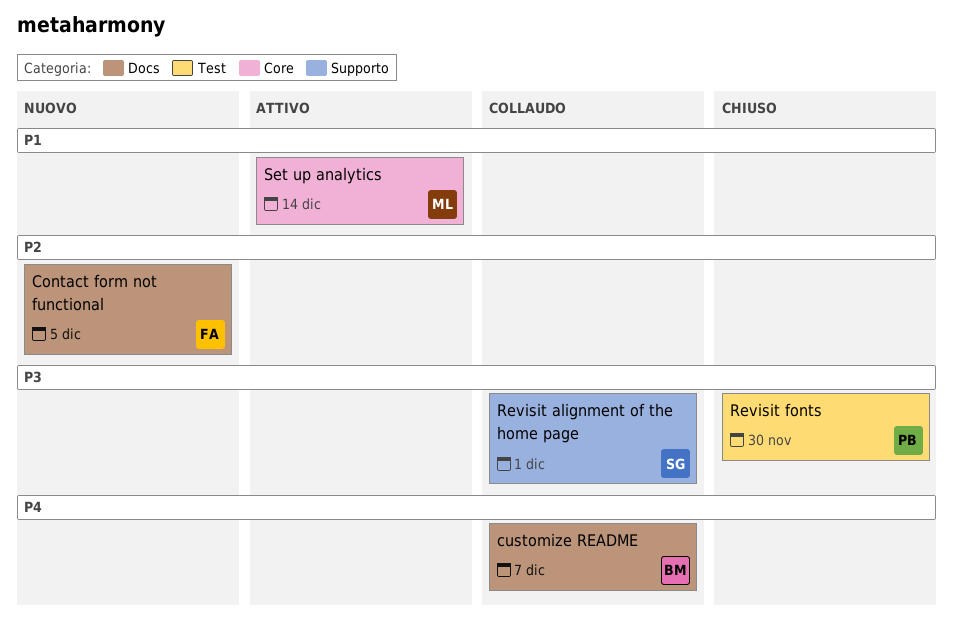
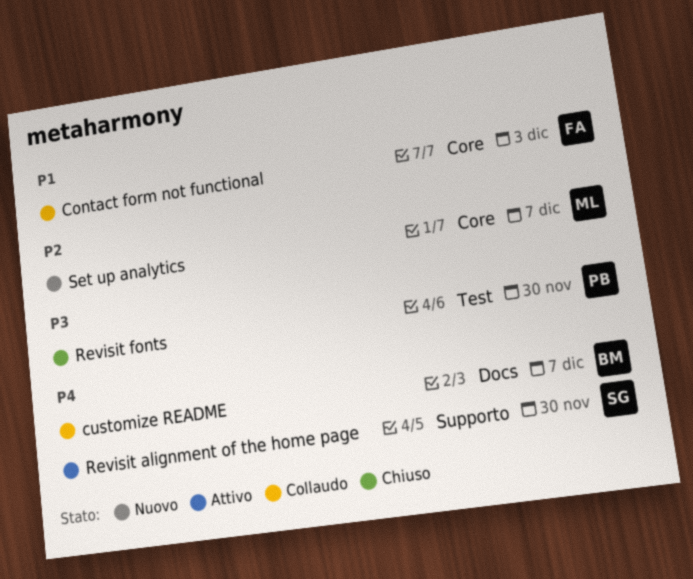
Contact form not functional, status: Nuovo -> Collaudo
Contact form not functional, priority: P2 -> P1
Contact form not functional, label: Docs -> Core
Contact form not functional, due: Dec 5 -> Dec 3
Revisit alignment of the home page, status: Collaudo -> Attivo
Revisit alignment of the home page, priority: P3 -> P4
Revisit alignment of the home page, due: Dec 1 -> Nov 30
Set up analytics, status: Attivo -> Nuovo
Set up analytics, priority: P1 -> P2
Set up analytics, due: Dec 14 -> Dec 7

